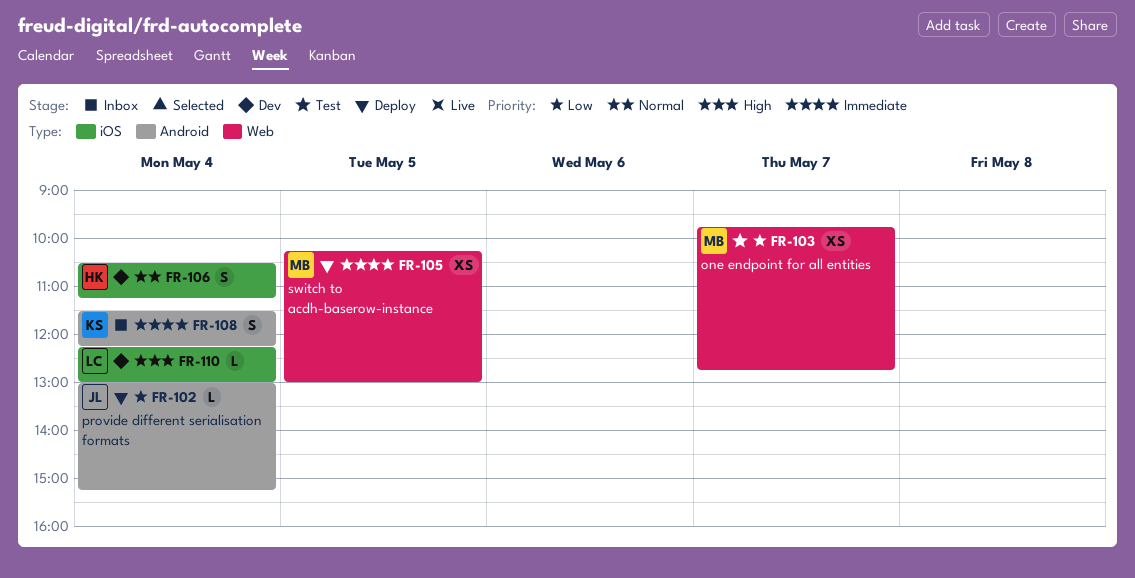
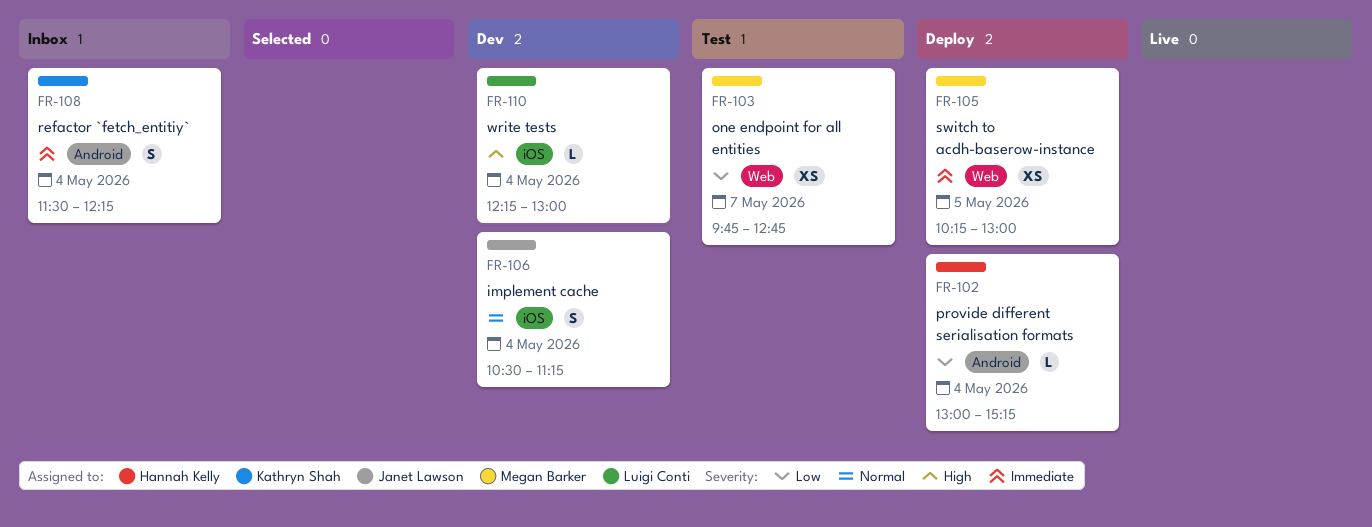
FR-102, owner: Janet Lawson -> Hannah Kelly
FR-106, owner: Hannah Kelly -> Janet Lawson

